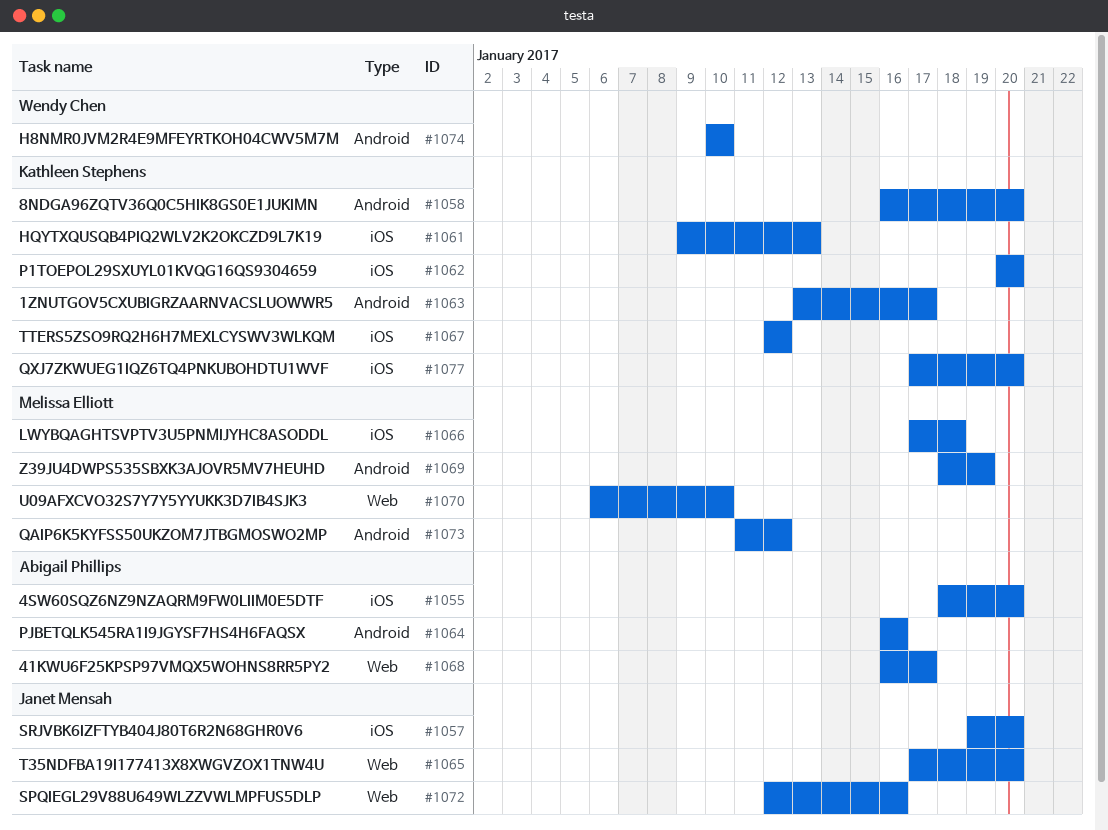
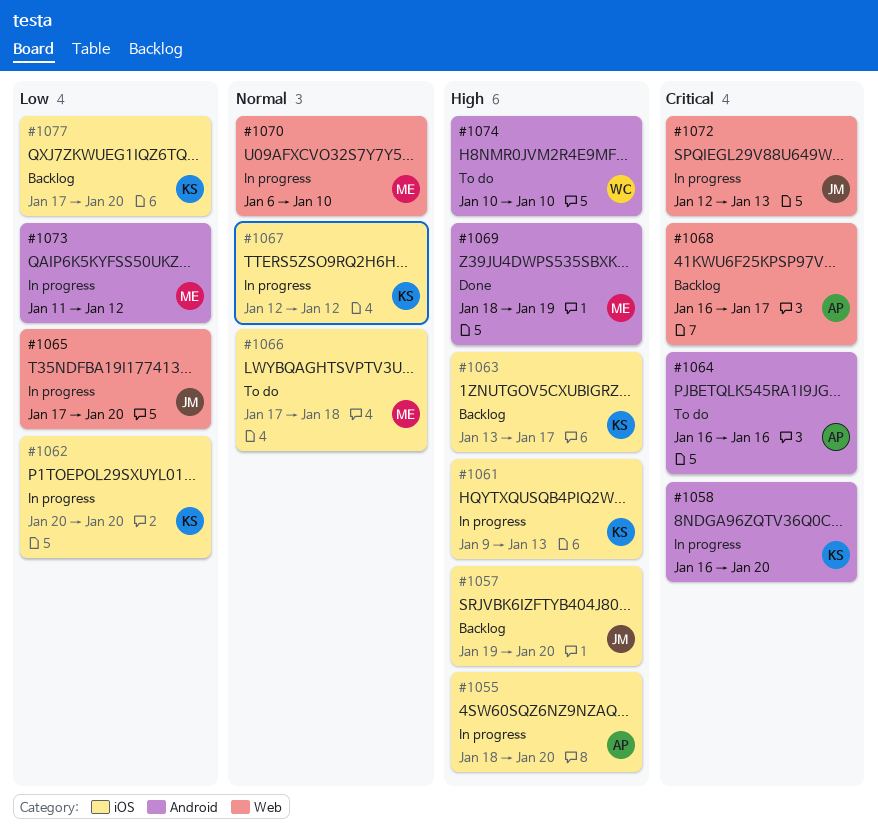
#1063, label: Android -> iOS
#1072, due: Jan 16 -> Jan 13

